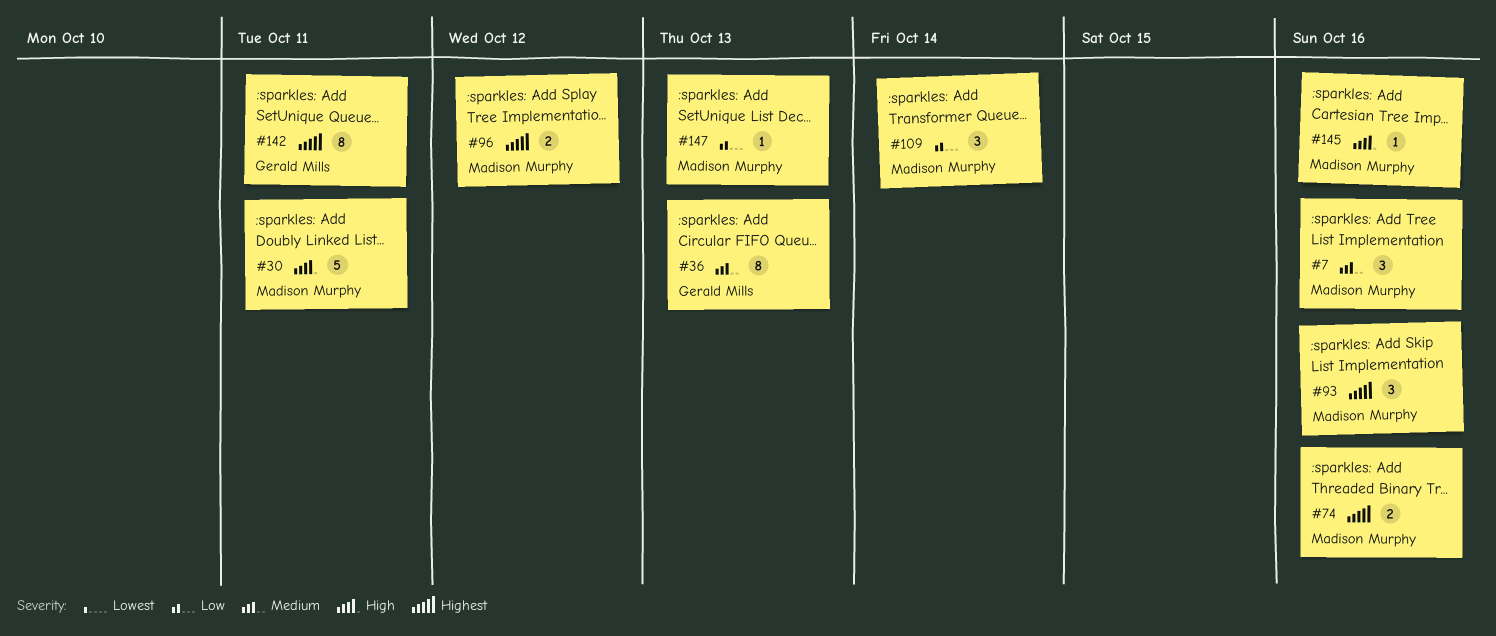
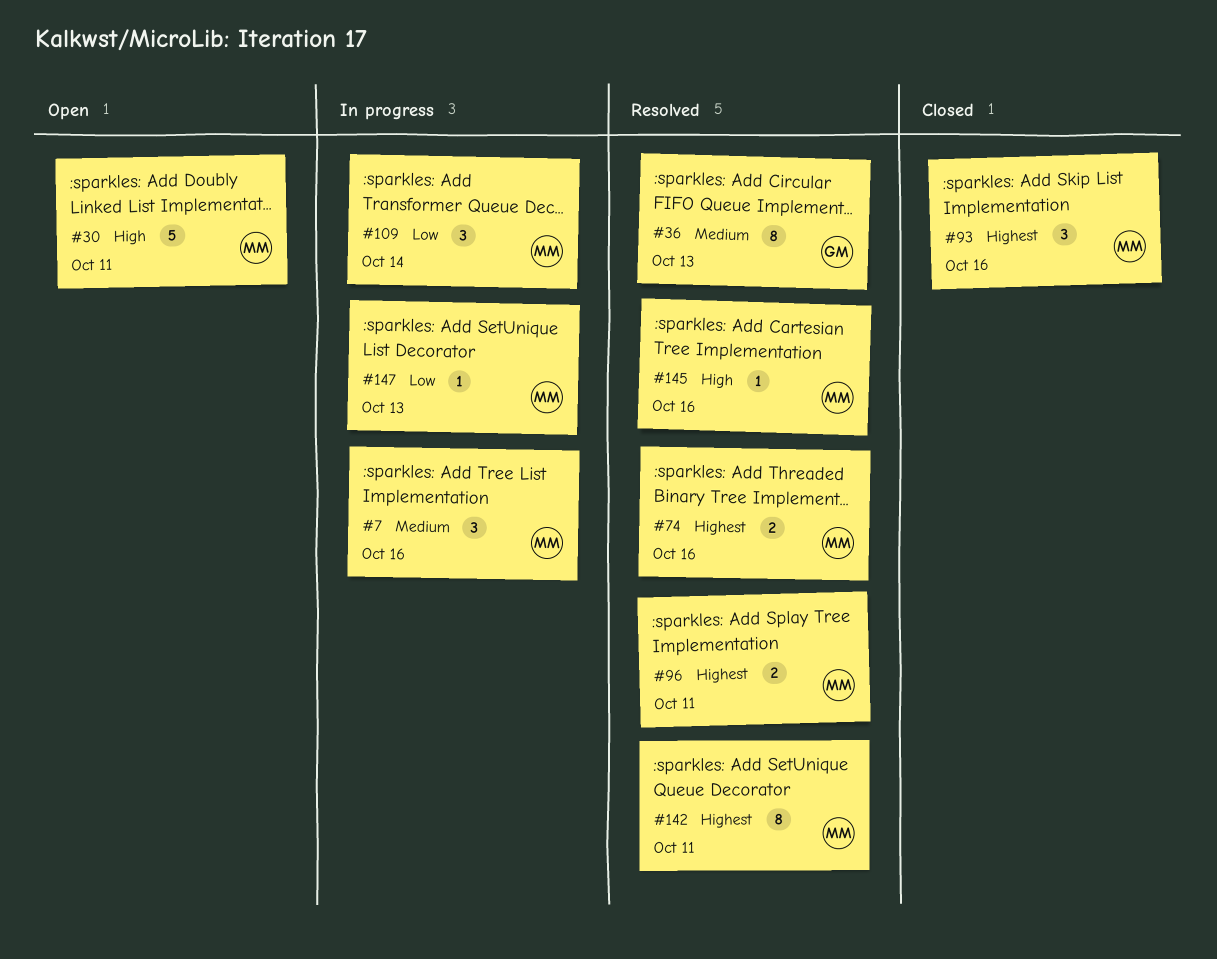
#96, due: Oct 12 -> Oct 11
#142, owner: Gerald Mills -> Madison Murphy

